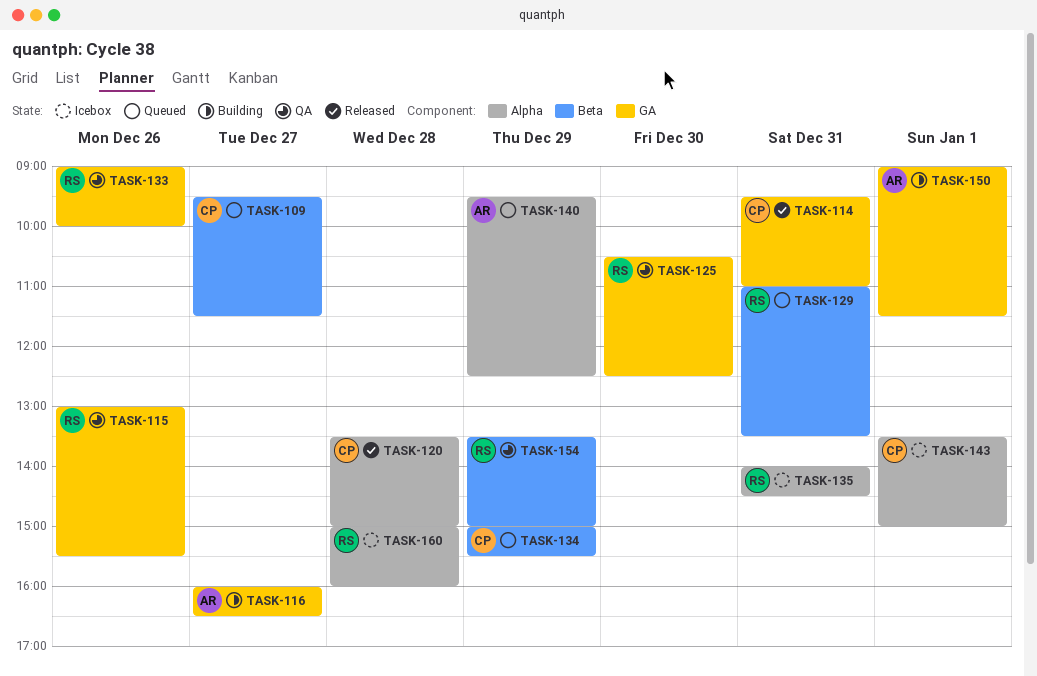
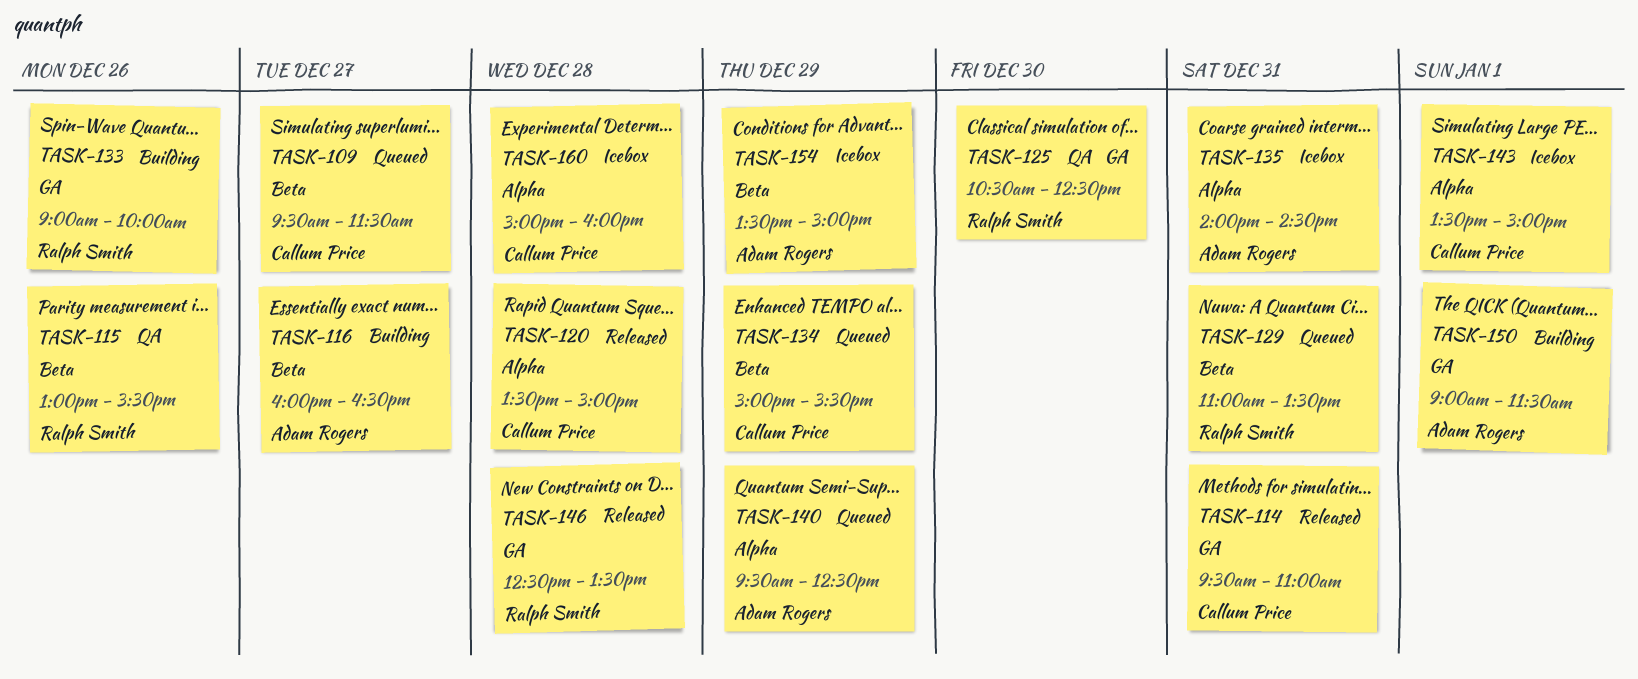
TASK-115, label: GA -> Beta
TASK-116, label: GA -> Beta
TASK-133, status: QA -> Building
TASK-135, owner: Ralph Smith -> Adam Rogers
TASK-146: none -> present
TASK-154, status: QA -> Icebox
TASK-154, owner: Ralph Smith -> Adam Rogers
TASK-160, owner: Ralph Smith -> Callum Price

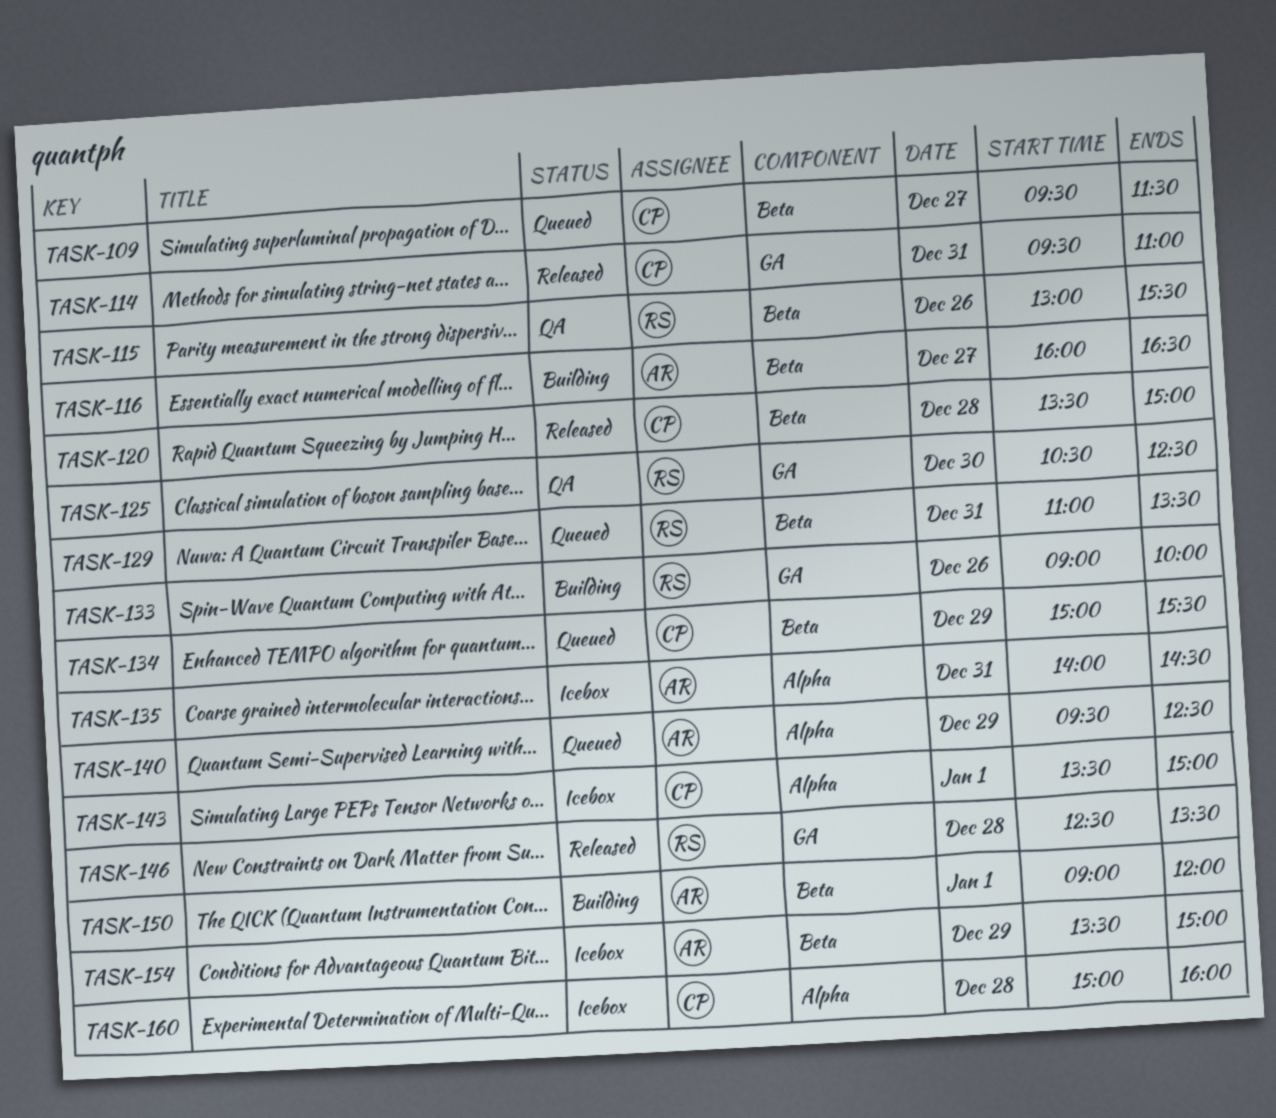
TASK-120, label: Alpha -> Beta
TASK-150, label: GA -> Beta
TASK-150, ends: 11:30 -> 12:00

